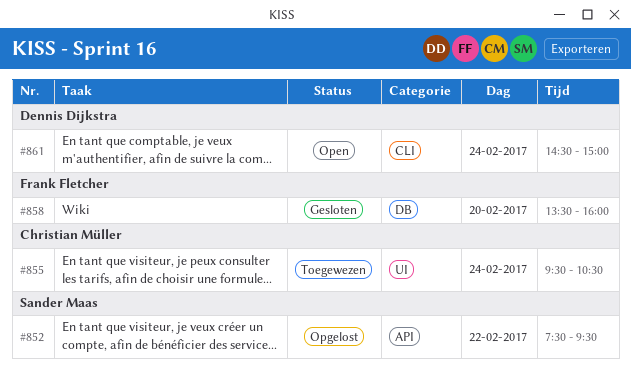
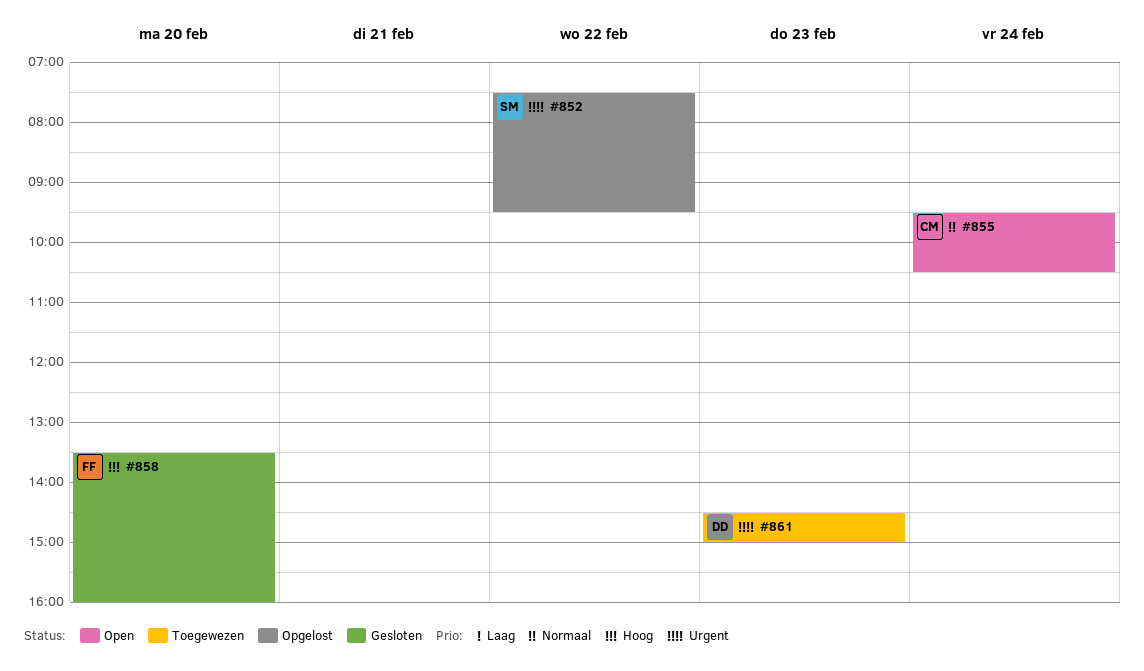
#855, status: Toegewezen -> Open
#861, status: Open -> Toegewezen
#861, day: Feb 24 -> Feb 23

